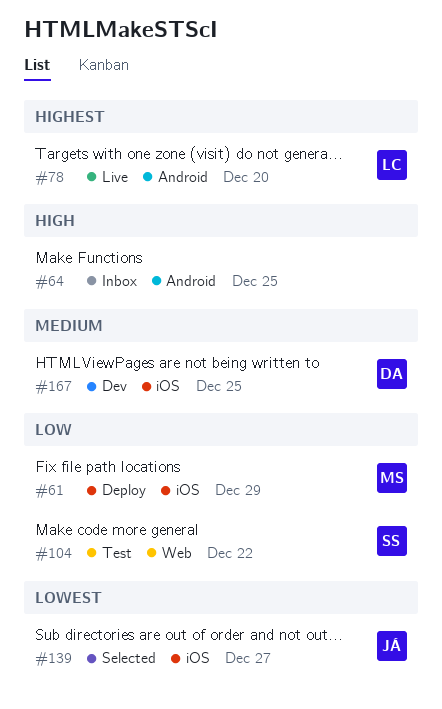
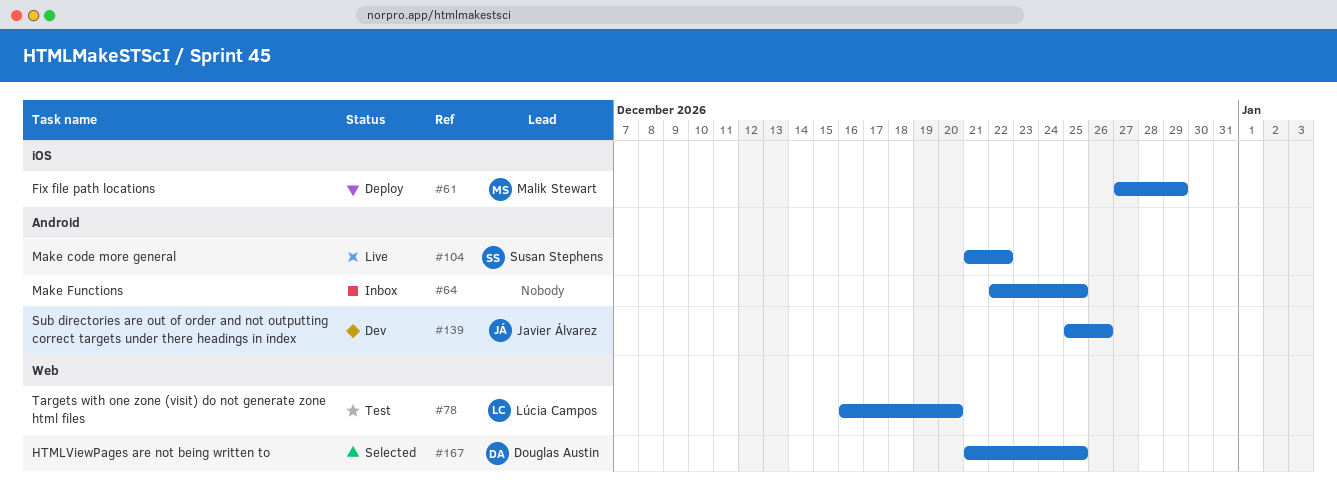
#78, status: Live -> Test
#78, label: Android -> Web
#104, status: Test -> Live
#104, label: Web -> Android
#139, status: Selected -> Dev
#139, label: iOS -> Android
#139, due: Dec 27 -> Dec 26
#167, status: Dev -> Selected
#167, label: iOS -> Web

